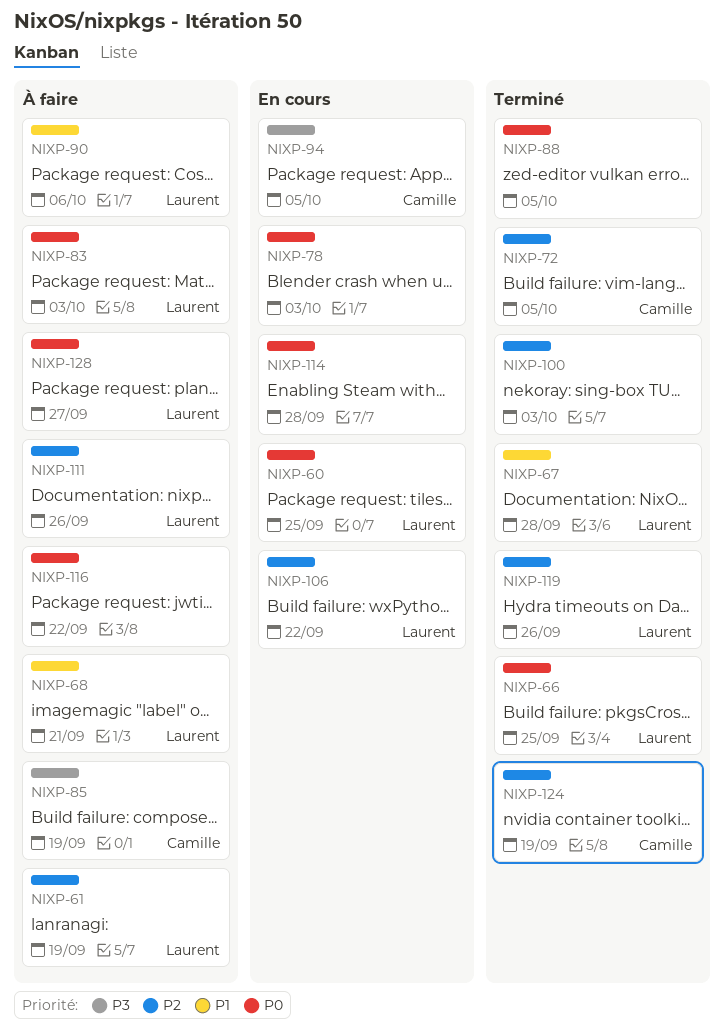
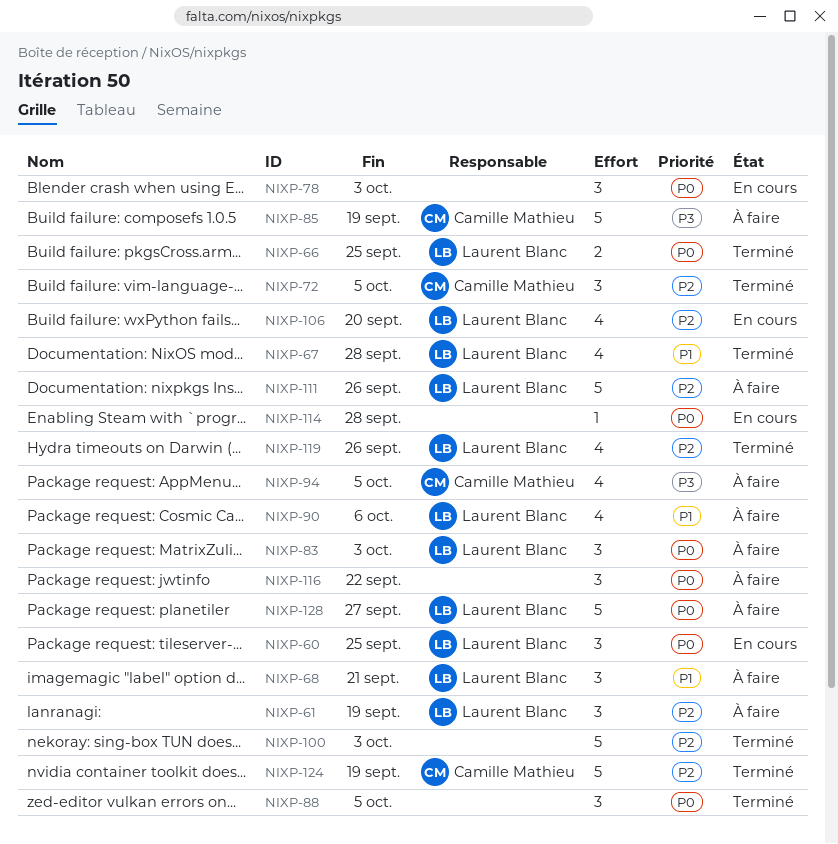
NIXP-94, status: En cours -> À faire
NIXP-106, due: Sep 22 -> Sep 20

